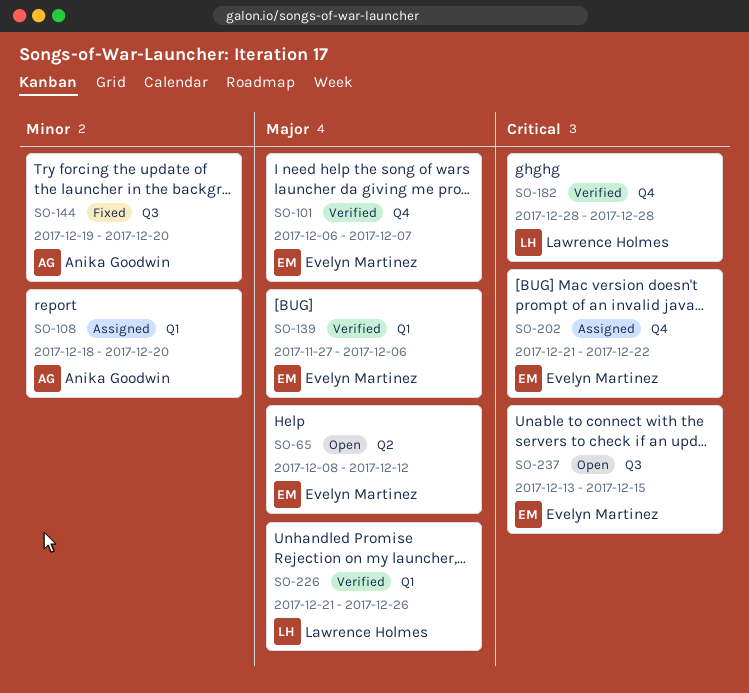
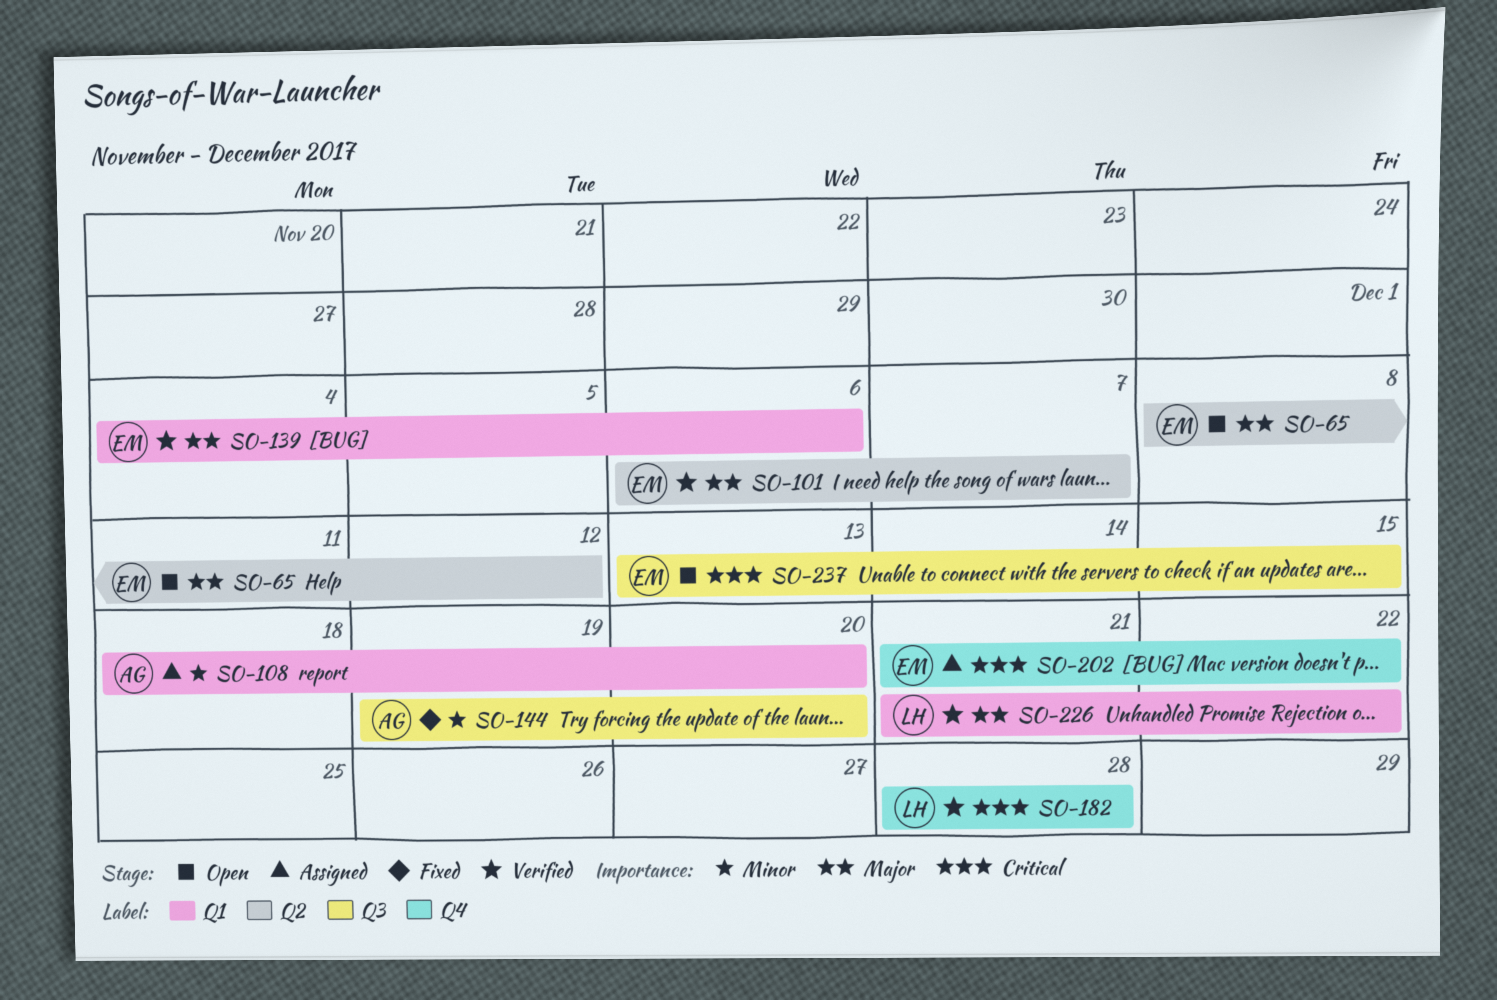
SO-101, label: Q4 -> Q2
SO-139, start: Nov 27 -> Dec 4
SO-226, due: Dec 26 -> Dec 22

